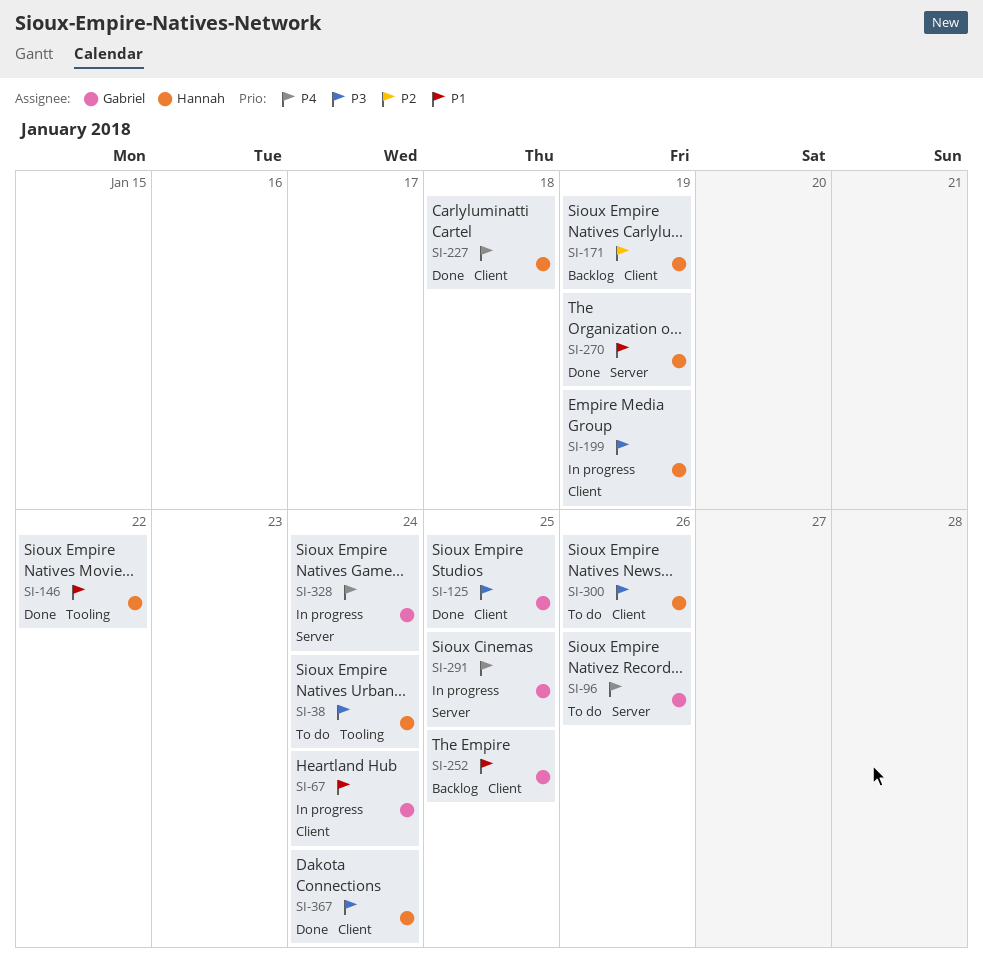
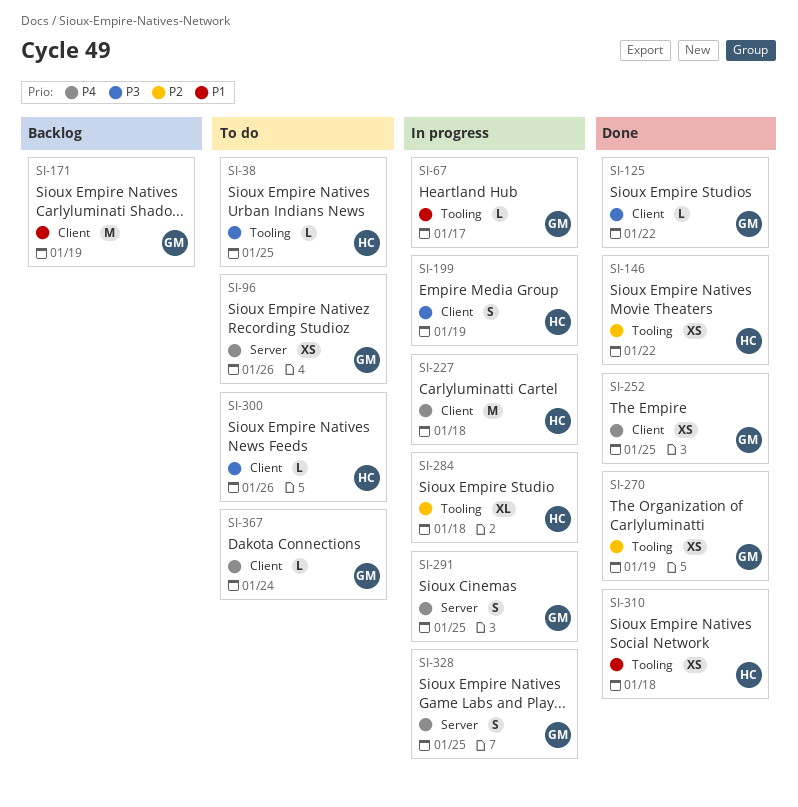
SI-38, due: Jan 24 -> Jan 25
SI-67, label: Client -> Tooling
SI-67, due: Jan 24 -> Jan 17
SI-125, due: Jan 25 -> Jan 22
SI-146, priority: P1 -> P2
SI-171, owner: Hannah -> Gabriel
SI-171, priority: P2 -> P1
SI-227, status: Done -> In progress
SI-252, status: Backlog -> Done
SI-252, priority: P1 -> P4
SI-270, owner: Hannah -> Gabriel
SI-270, priority: P1 -> P2
SI-270, label: Server -> Tooling
SI-284: none -> present
SI-310: none -> present
SI-328, due: Jan 24 -> Jan 25
SI-367, status: Done -> To do
SI-367, owner: Hannah -> Gabriel
SI-367, priority: P3 -> P4

